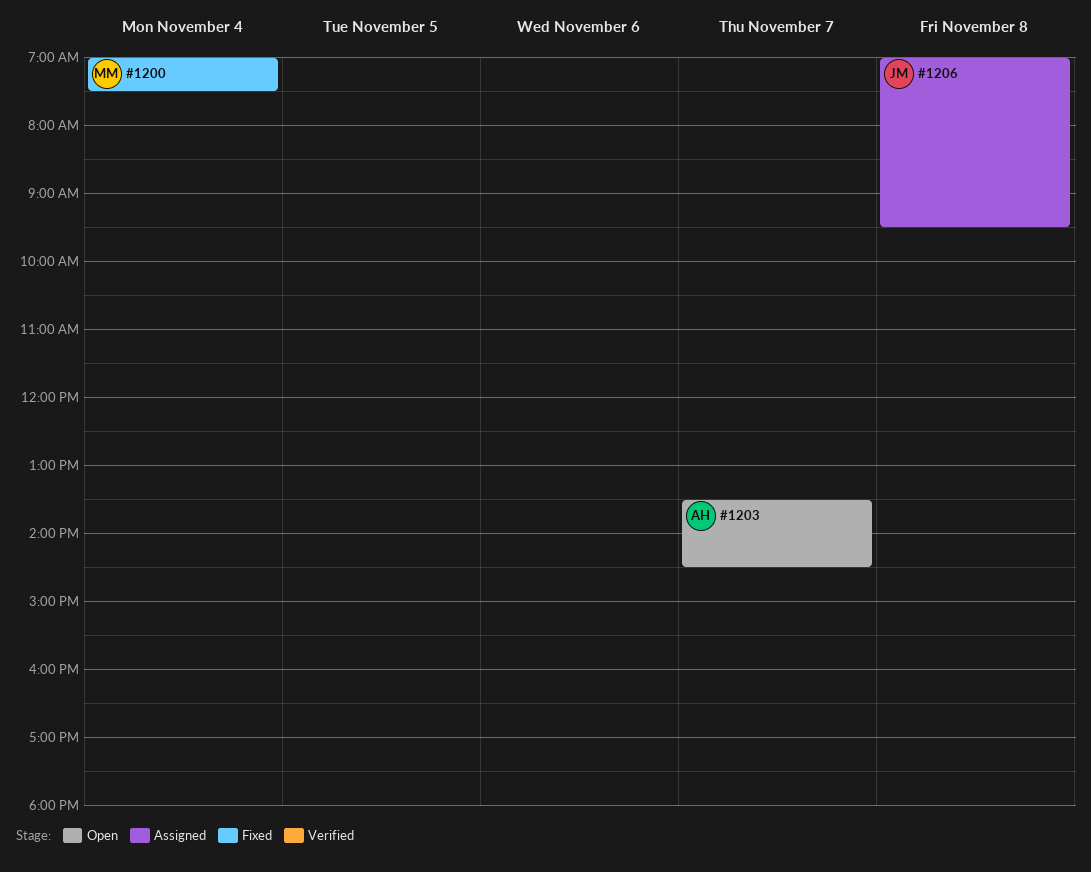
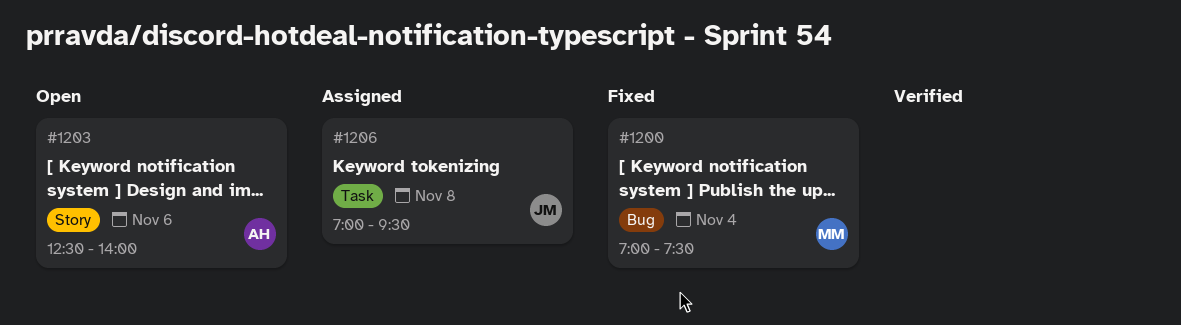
#1203, day: Nov 7 -> Nov 6
#1203, begins: 13:30 -> 12:30
#1203, ends: 14:30 -> 14:00

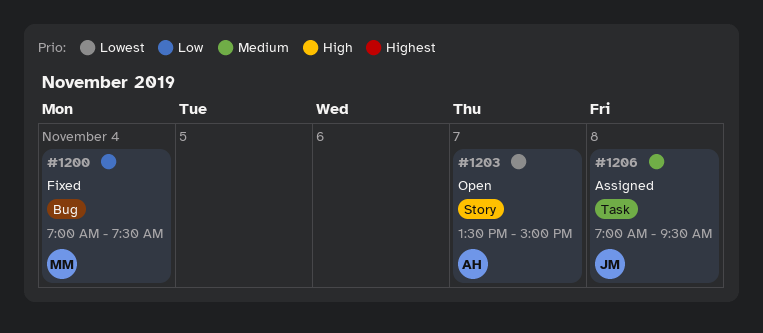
#1203, day: Nov 6 -> Nov 7
#1203, begins: 12:30 -> 13:30
#1203, ends: 14:00 -> 15:00

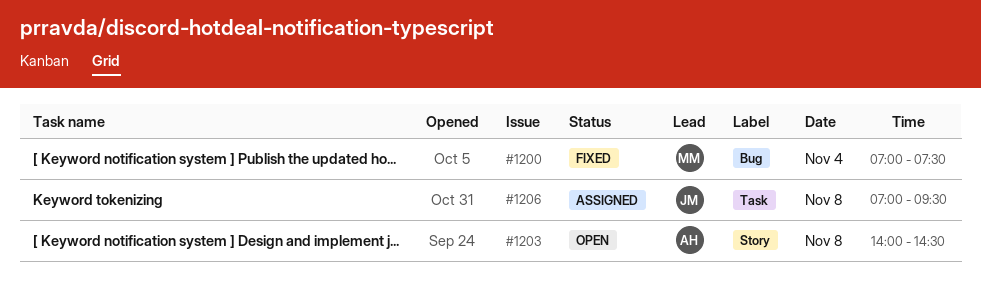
#1203, day: Nov 7 -> Nov 8
#1203, begins: 13:30 -> 14:00
#1203, ends: 15:00 -> 14:30

